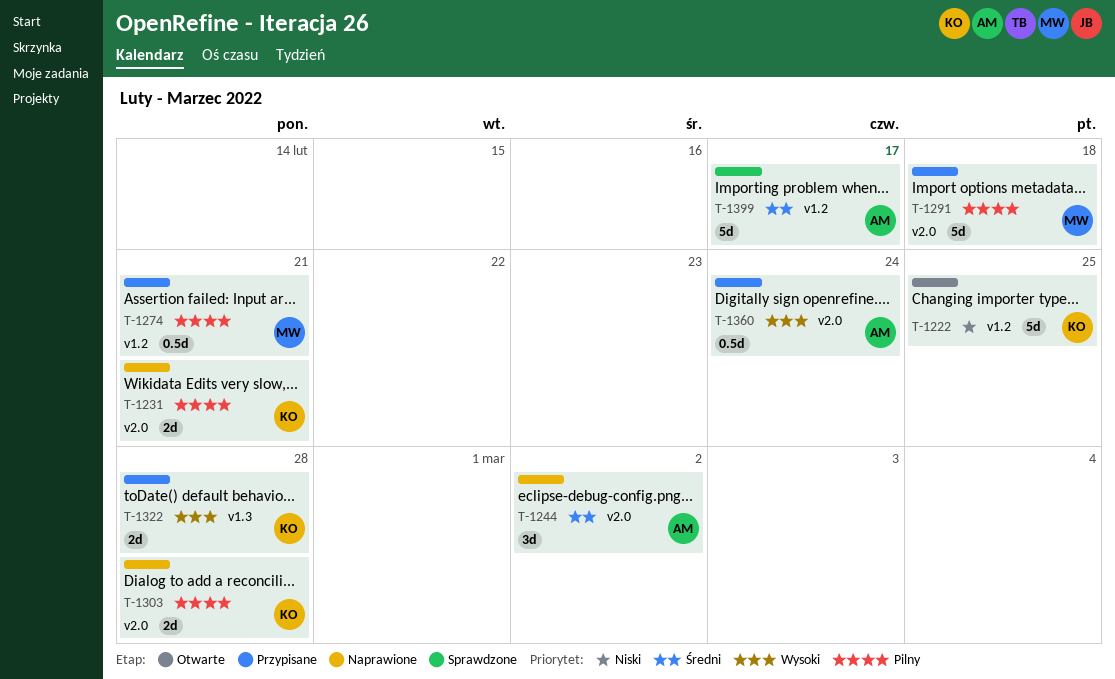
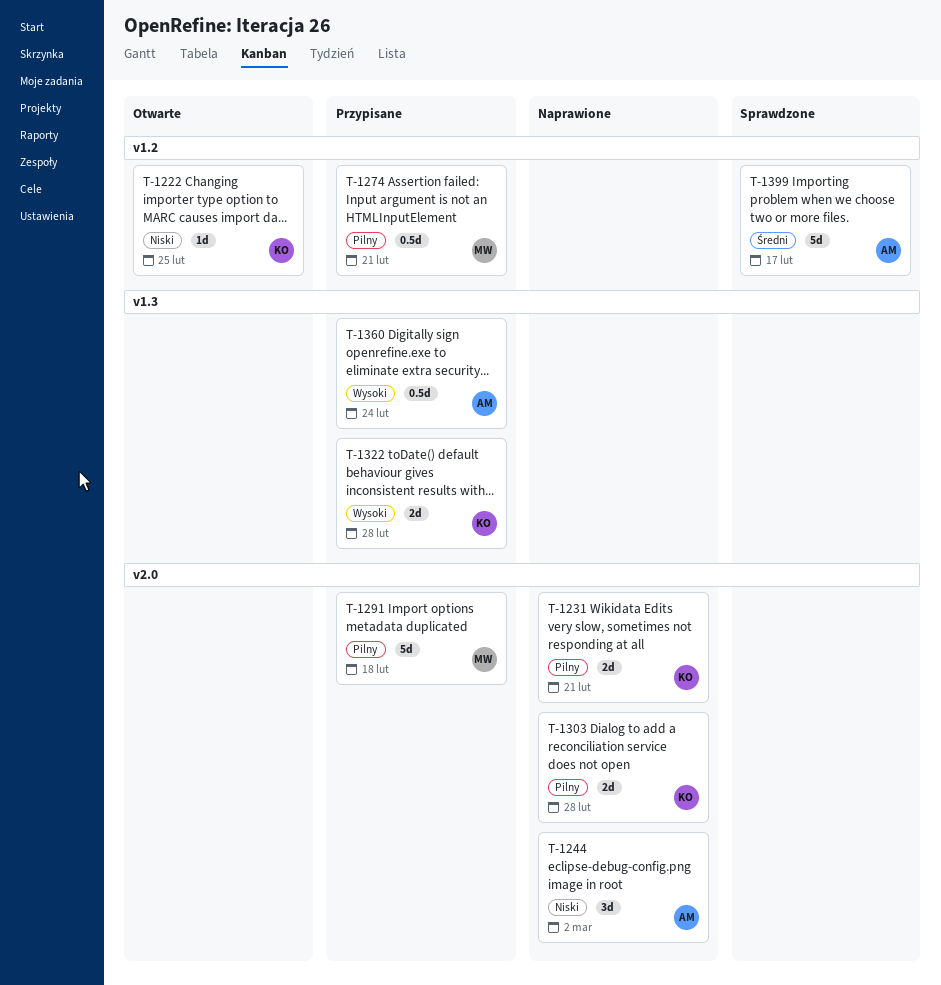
T-1222, estimate: 5d -> 1d
T-1244, priority: Średni -> Niski
T-1360, label: v2.0 -> v1.3

